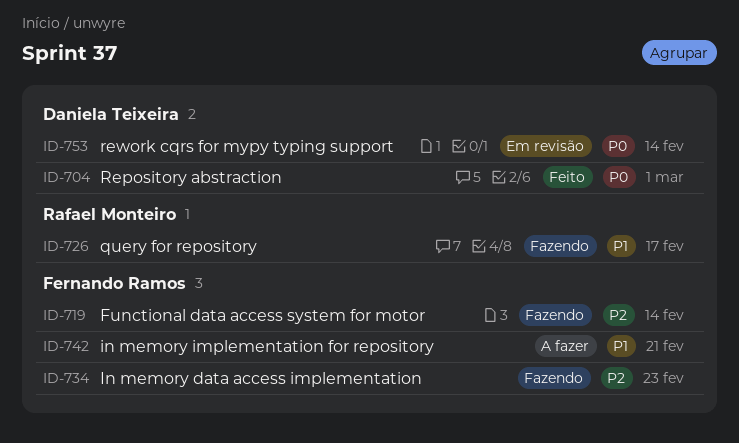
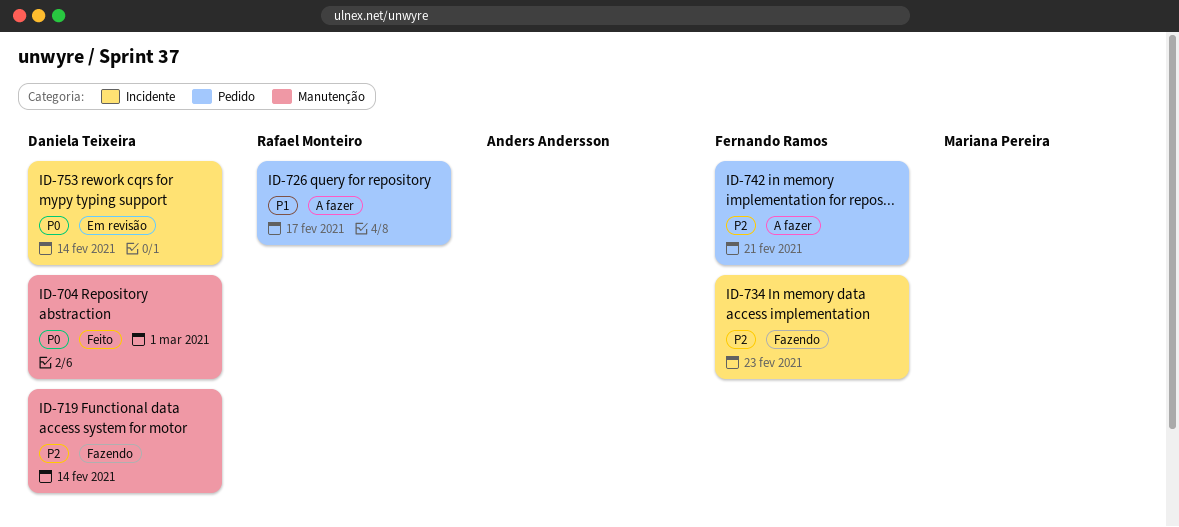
ID-719, owner: Fernando Ramos -> Daniela Teixeira
ID-726, status: Fazendo -> A fazer
ID-742, priority: P1 -> P2

